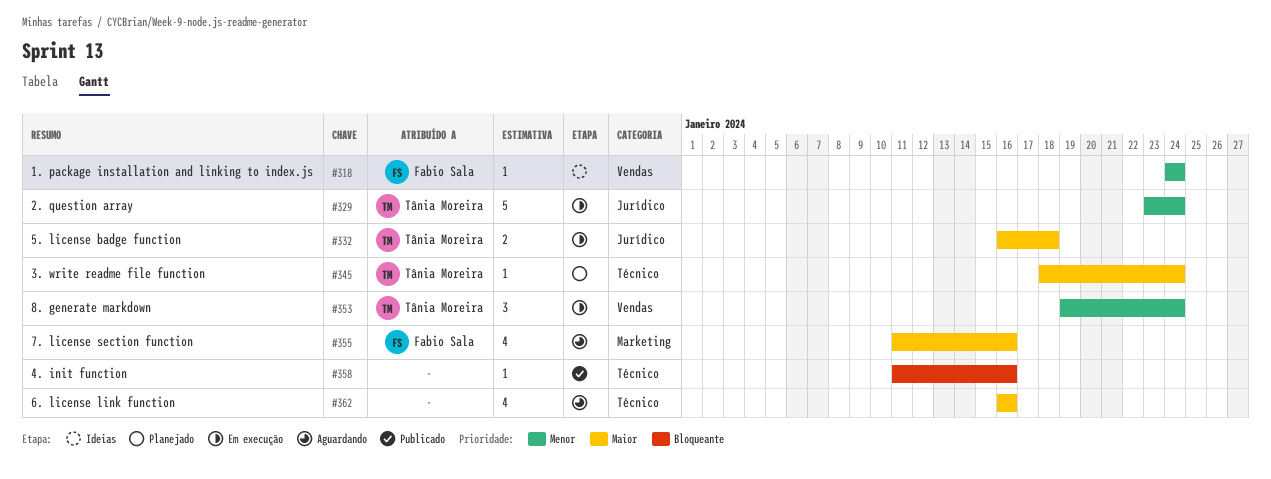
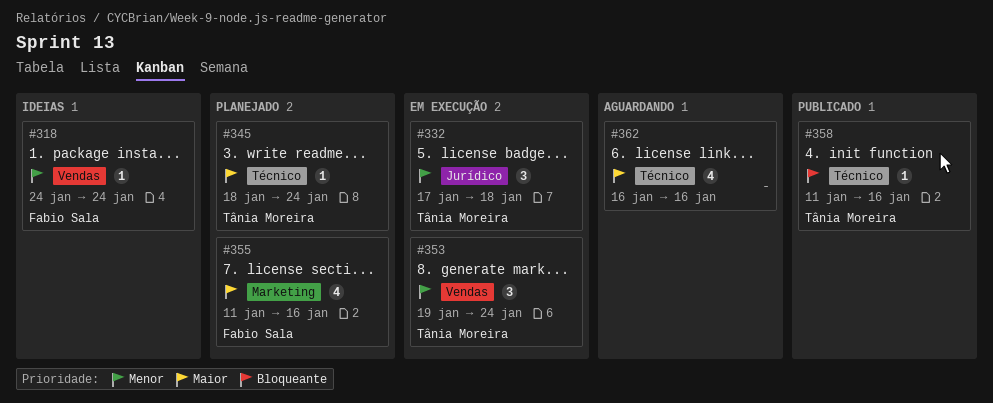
#329: present -> none
#332, priority: Maior -> Menor
#332, estimate: 2 -> 3
#332, start: Jan 16 -> Jan 17
#355, status: Aguardando -> Planejado
#358, owner: none -> Tânia Moreira

